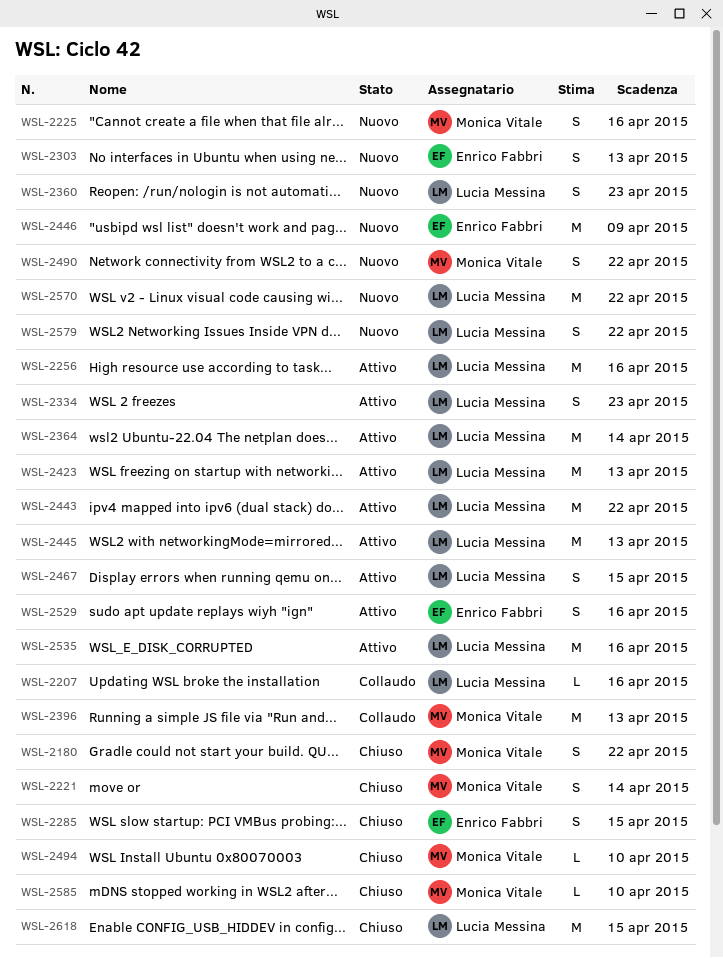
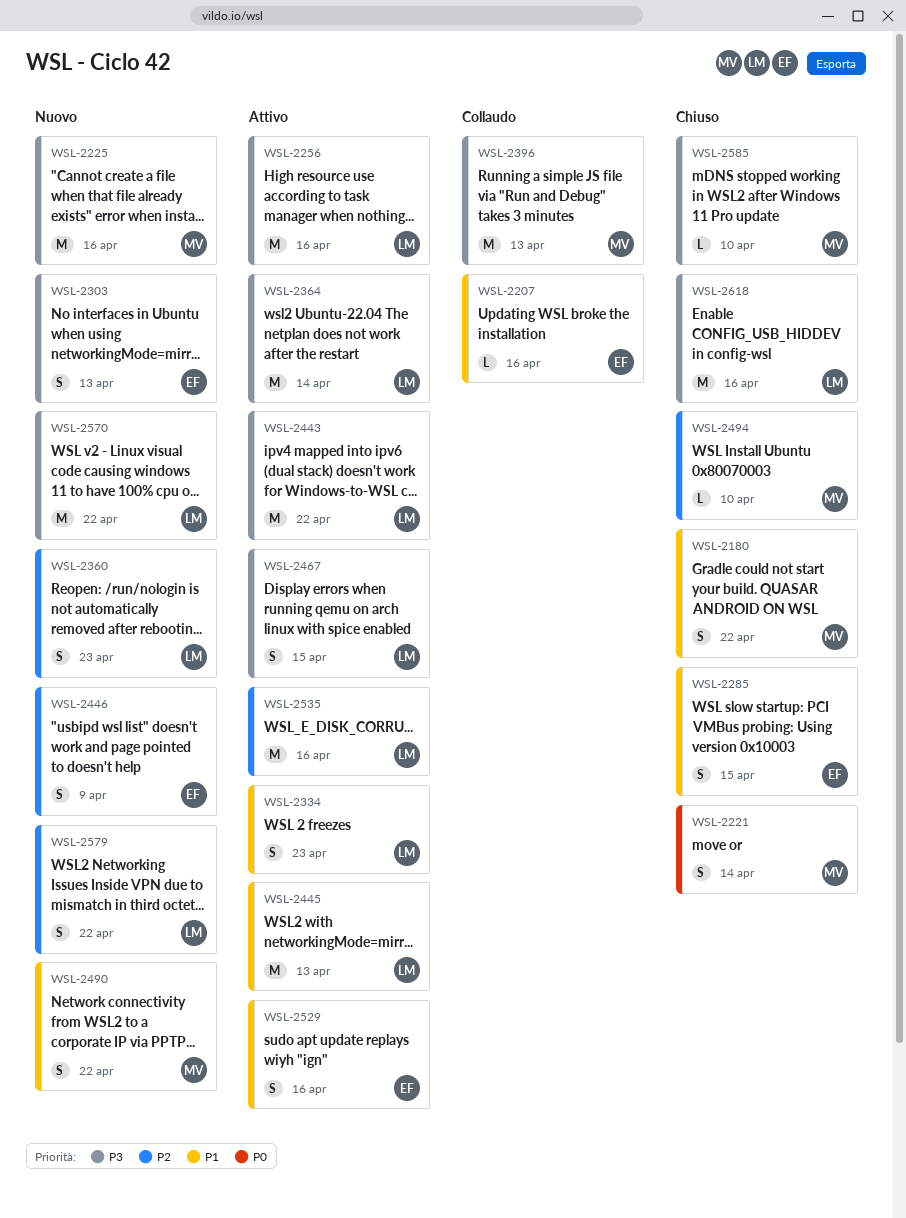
WSL-2207, owner: Lucia Messina -> Enrico Fabbri
WSL-2225, estimate: S -> M
WSL-2423: present -> none
WSL-2446, estimate: M -> S
WSL-2618, due: Apr 15 -> Apr 16

